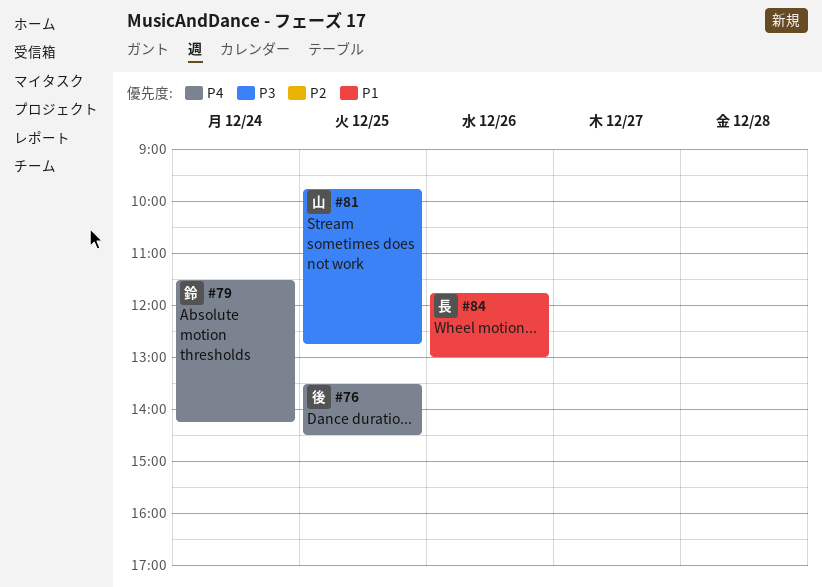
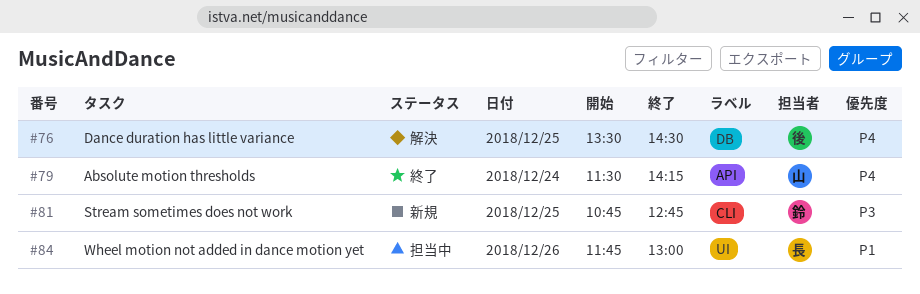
#79, owner: 鈴 -> 山
#81, owner: 山 -> 鈴
#81, begins: 09:45 -> 10:45

